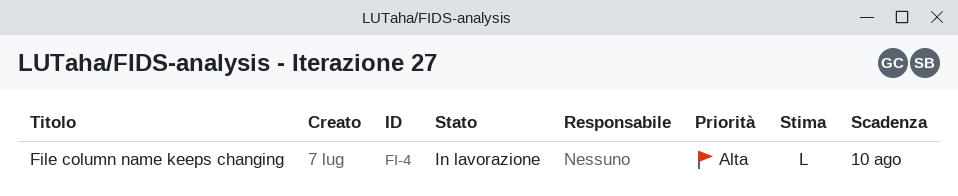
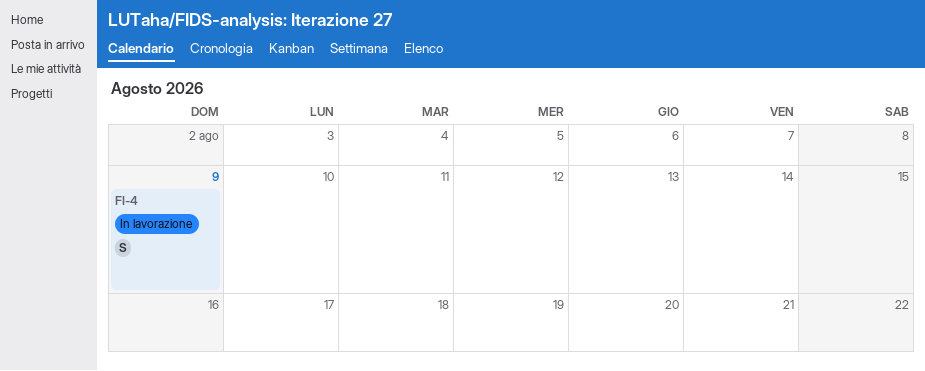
FI-4, estimate: L -> S
FI-4, due: Aug 10 -> Aug 9

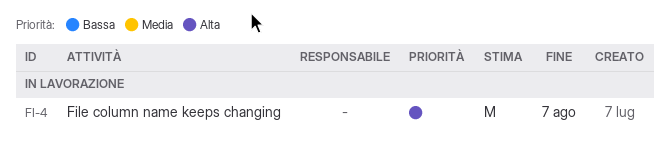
FI-4, estimate: S -> M
FI-4, due: Aug 9 -> Aug 7

